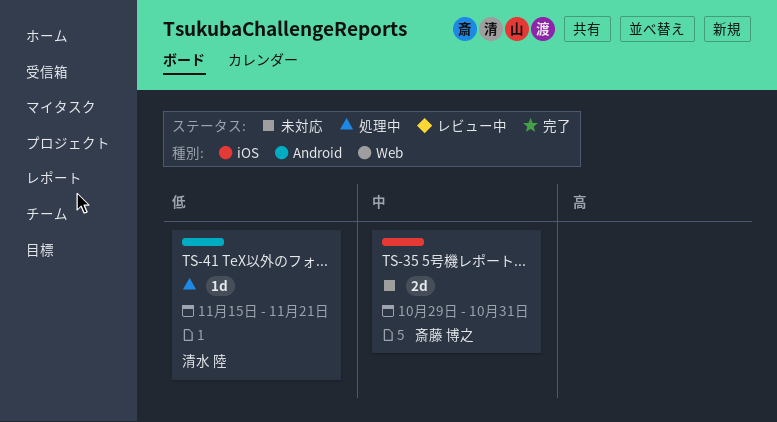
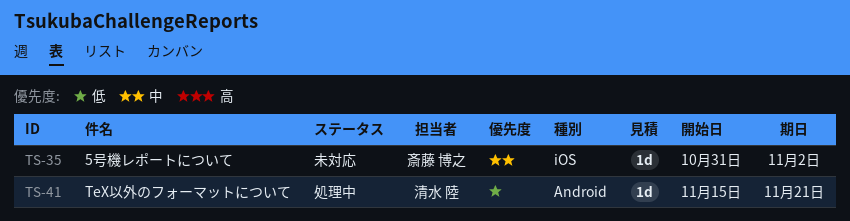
TS-35, estimate: 2d -> 1d
TS-35, start: Oct 29 -> Oct 31
TS-35, due: Oct 31 -> Nov 2

